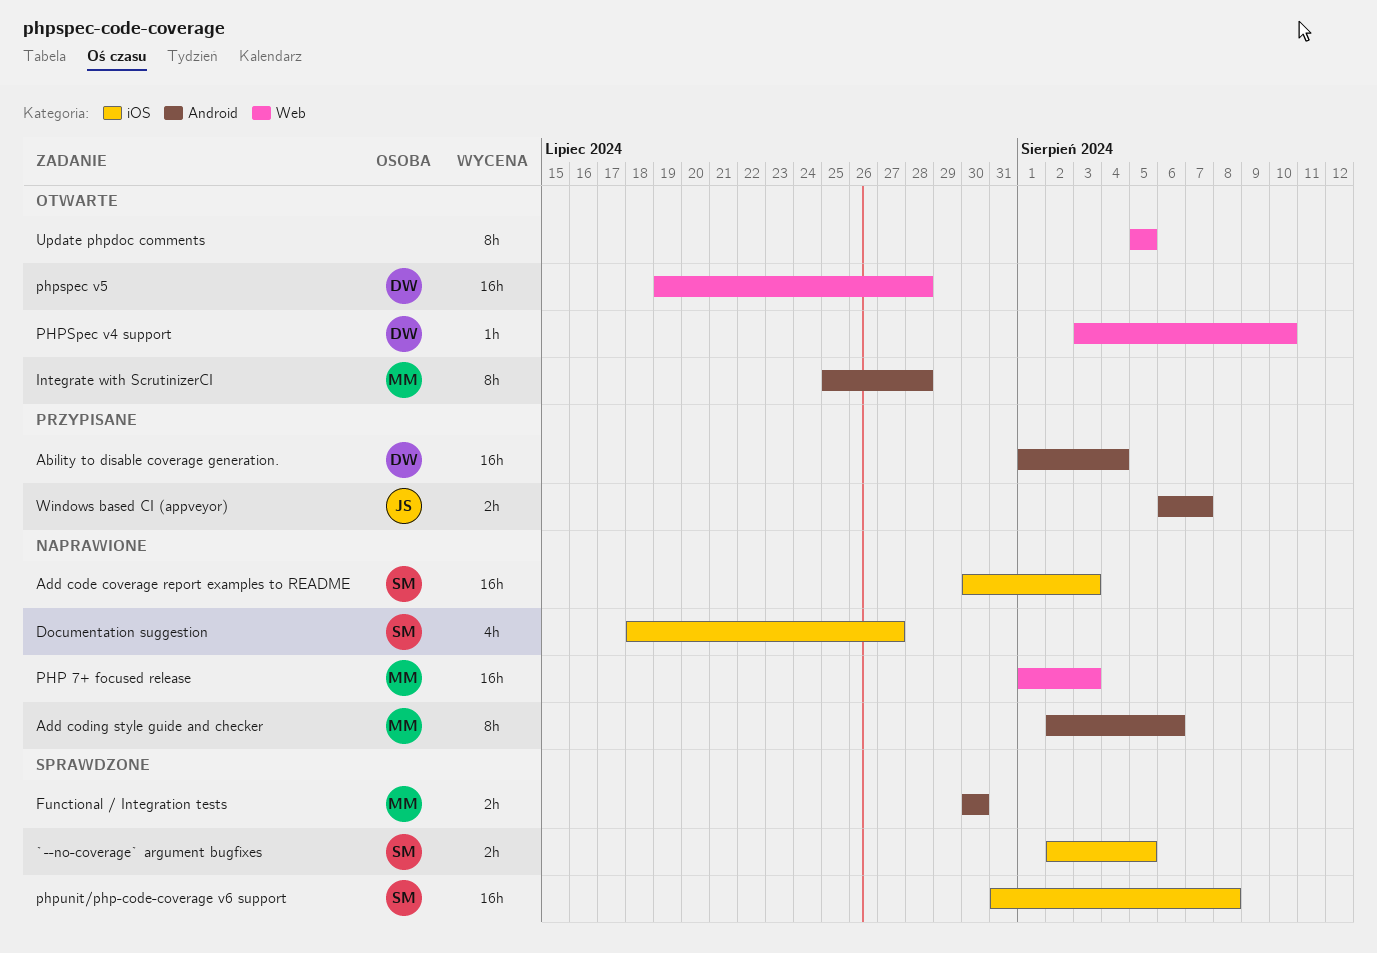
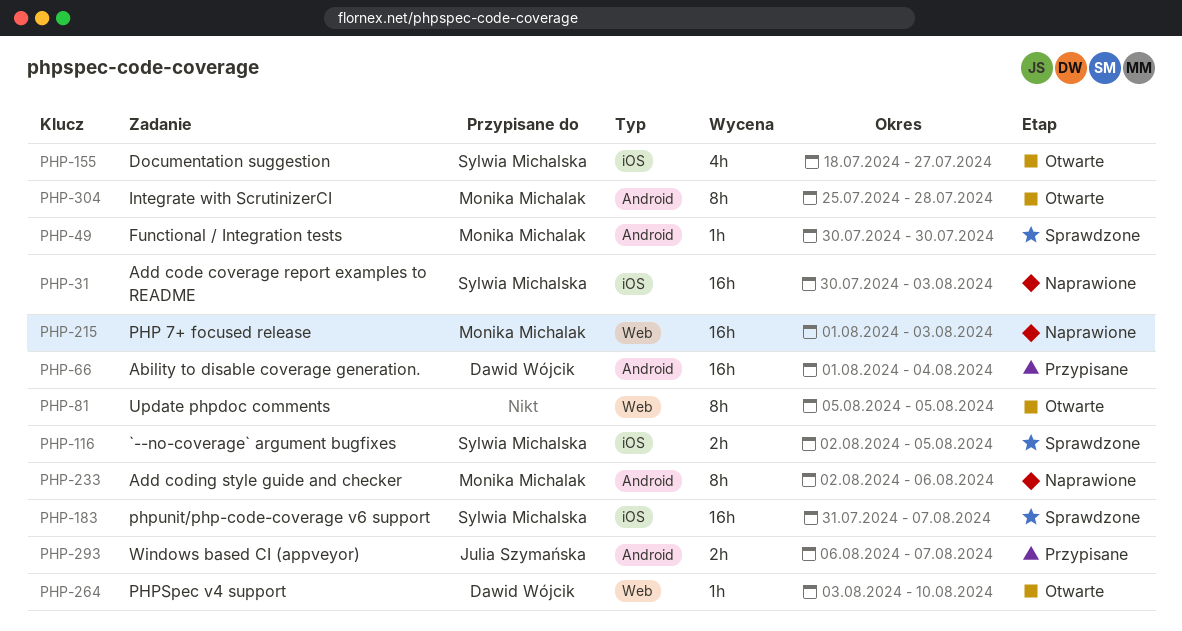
Documentation suggestion, status: Naprawione -> Otwarte
Functional / Integration tests, estimate: 2h -> 1h
phpspec v5: present -> none
phpunit/php-code-coverage v6 support, due: Aug 8 -> Aug 7

